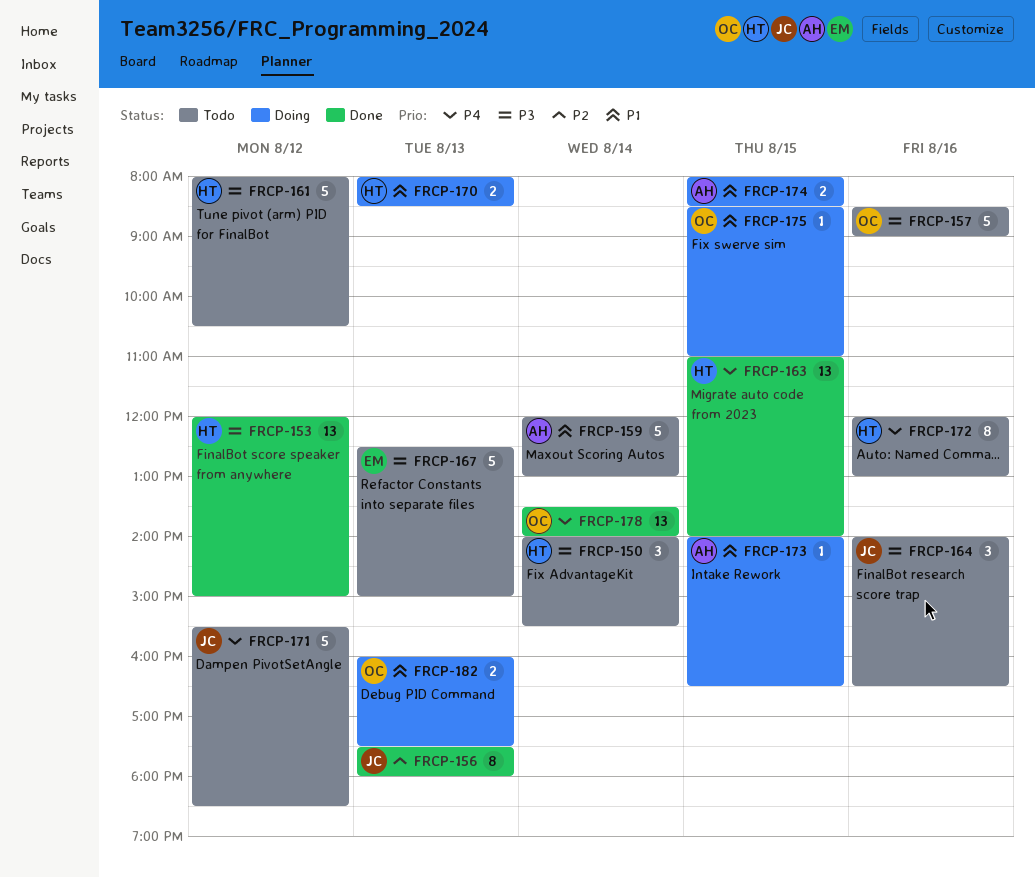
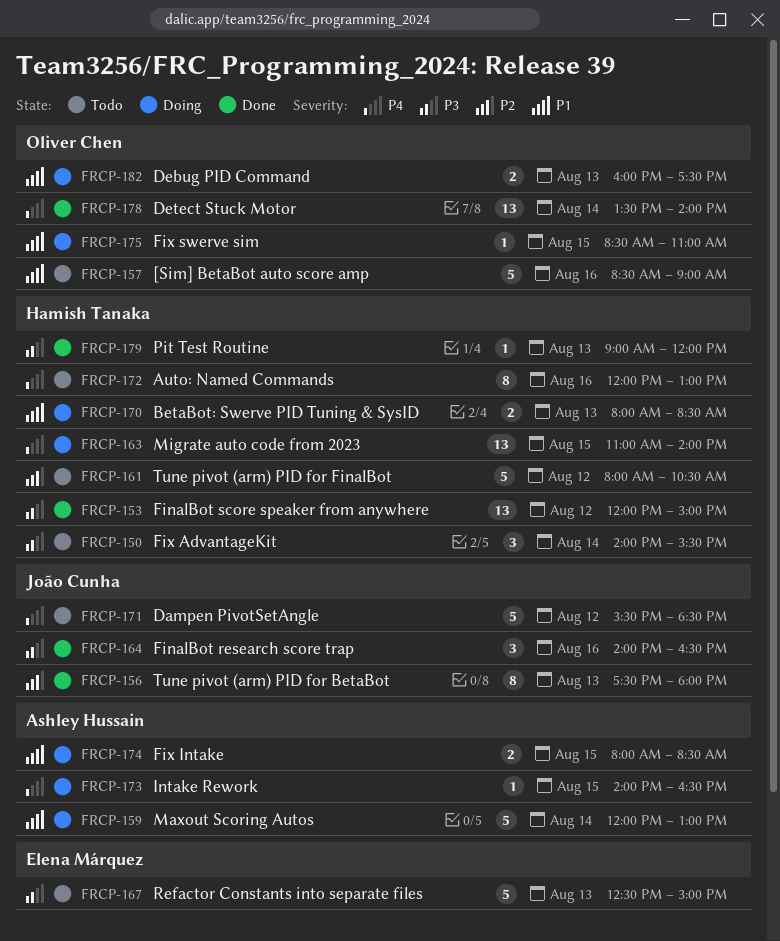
FRCP-157, priority: P3 -> P1
FRCP-159, status: Todo -> Doing
FRCP-161, priority: P3 -> P2
FRCP-163, status: Done -> Doing
FRCP-164, status: Todo -> Done
FRCP-173, priority: P1 -> P4
FRCP-179: none -> present

